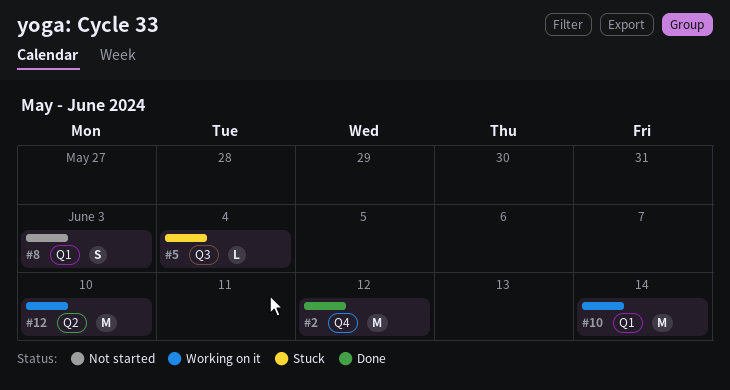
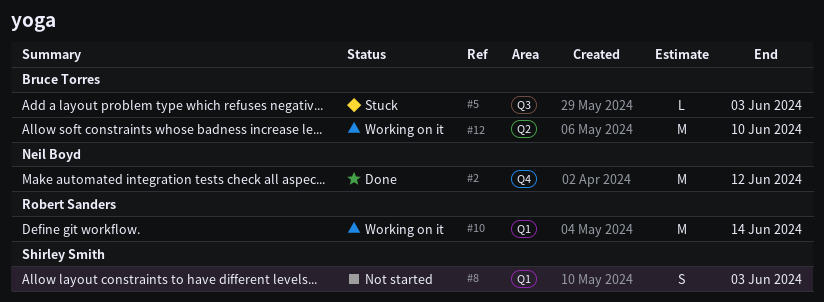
#5, due: Jun 4 -> Jun 3

